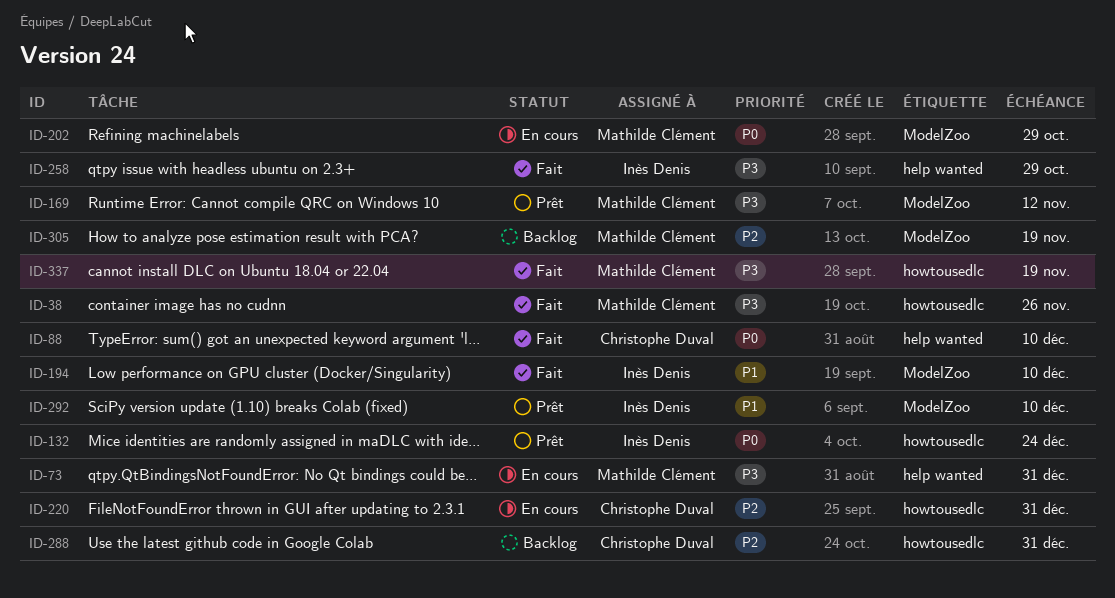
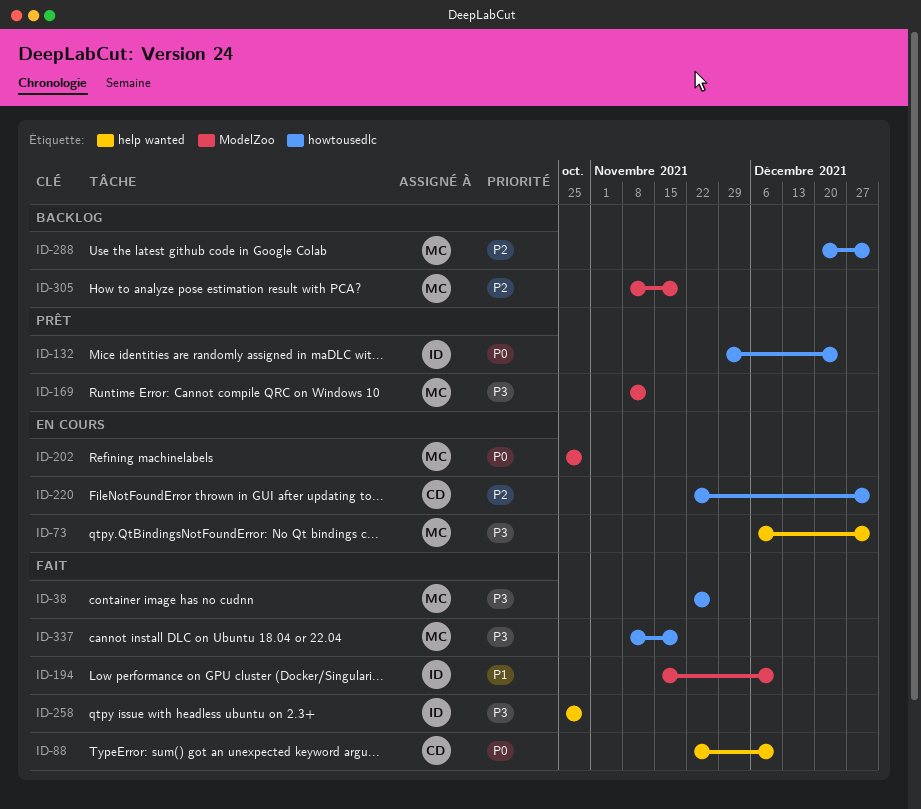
ID-288, owner: Christophe Duval -> Mathilde Clément
ID-292: present -> none

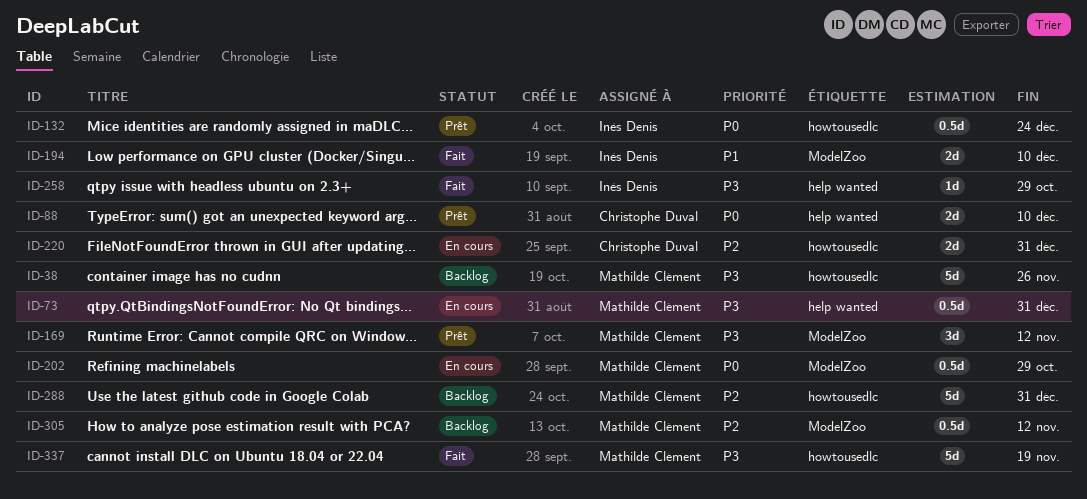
ID-38, status: Fait -> Backlog
ID-88, status: Fait -> Prêt
ID-305, due: Nov 19 -> Nov 12

